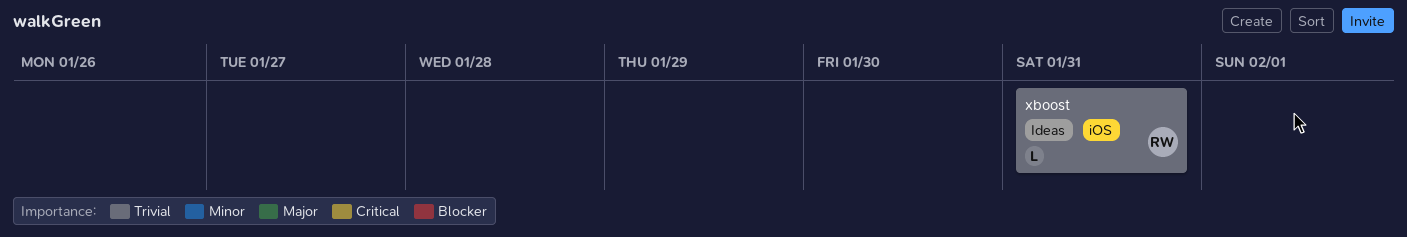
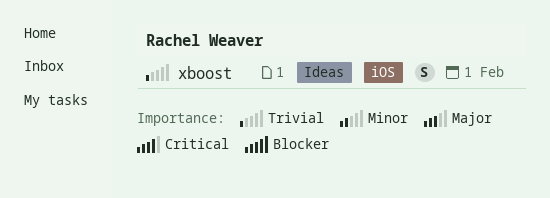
xboost, estimate: L -> S
xboost, due: Jan 31 -> Feb 1

